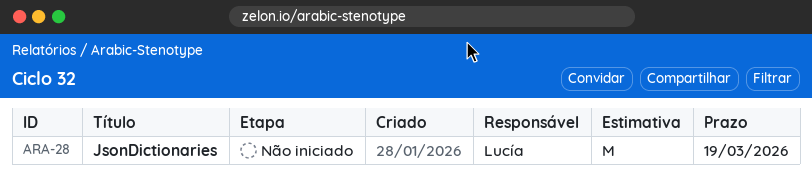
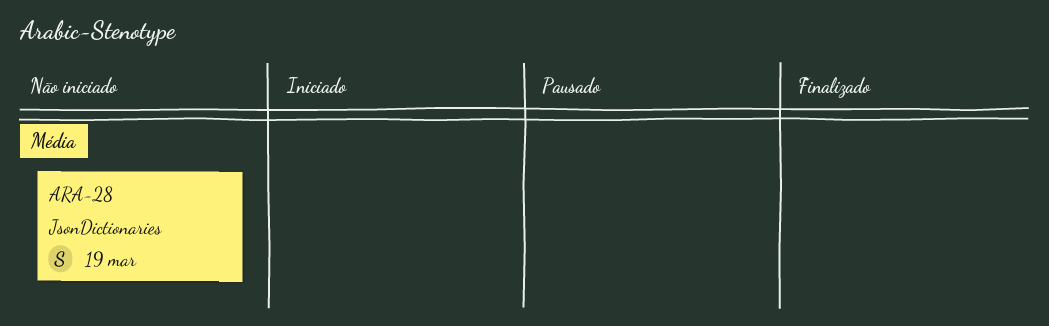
ARA-28, estimate: M -> S

